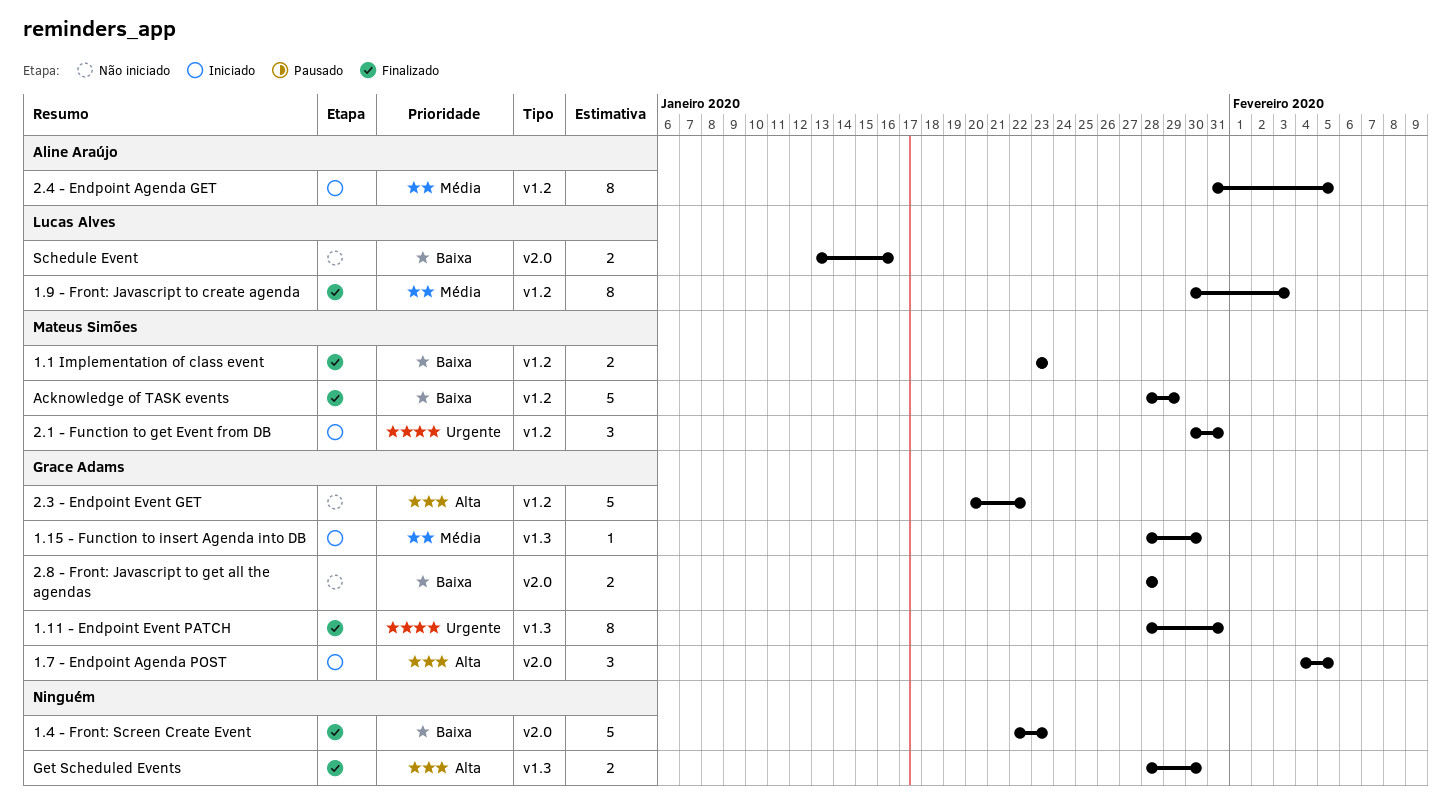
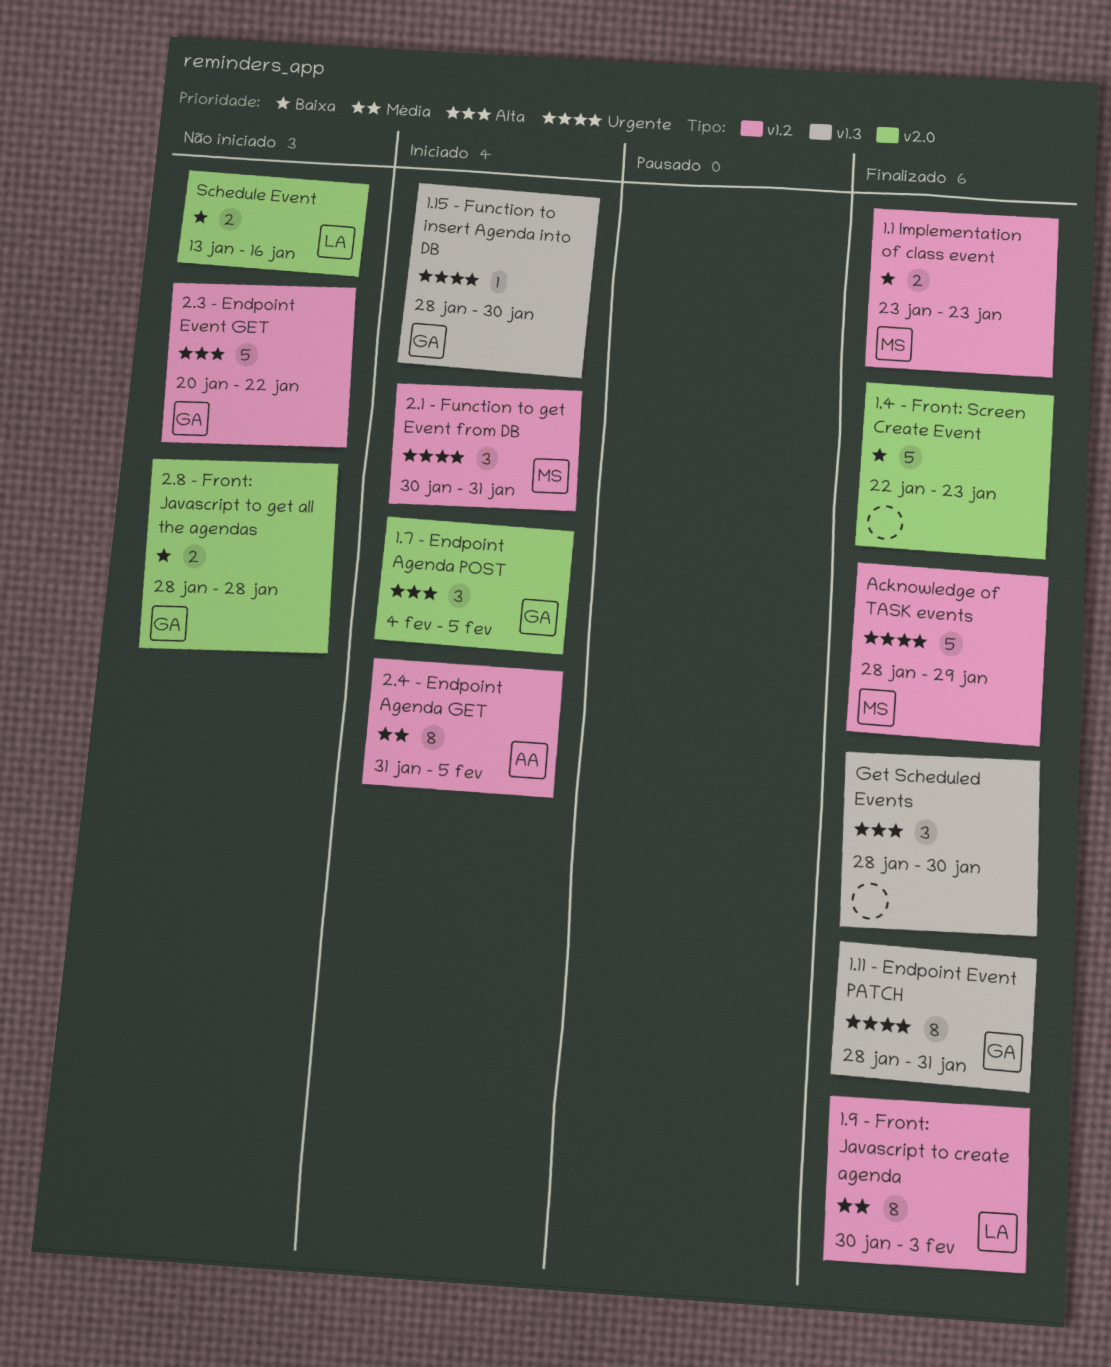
1.15 - Function to insert Agenda into DB, priority: Média -> Urgente
Acknowledge of TASK events, priority: Baixa -> Urgente
Get Scheduled Events, estimate: 2 -> 3

